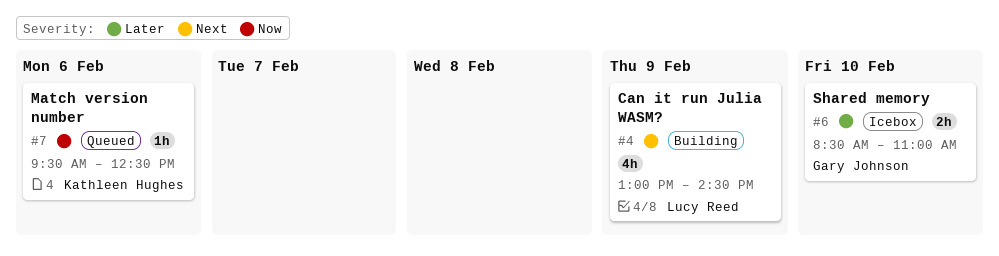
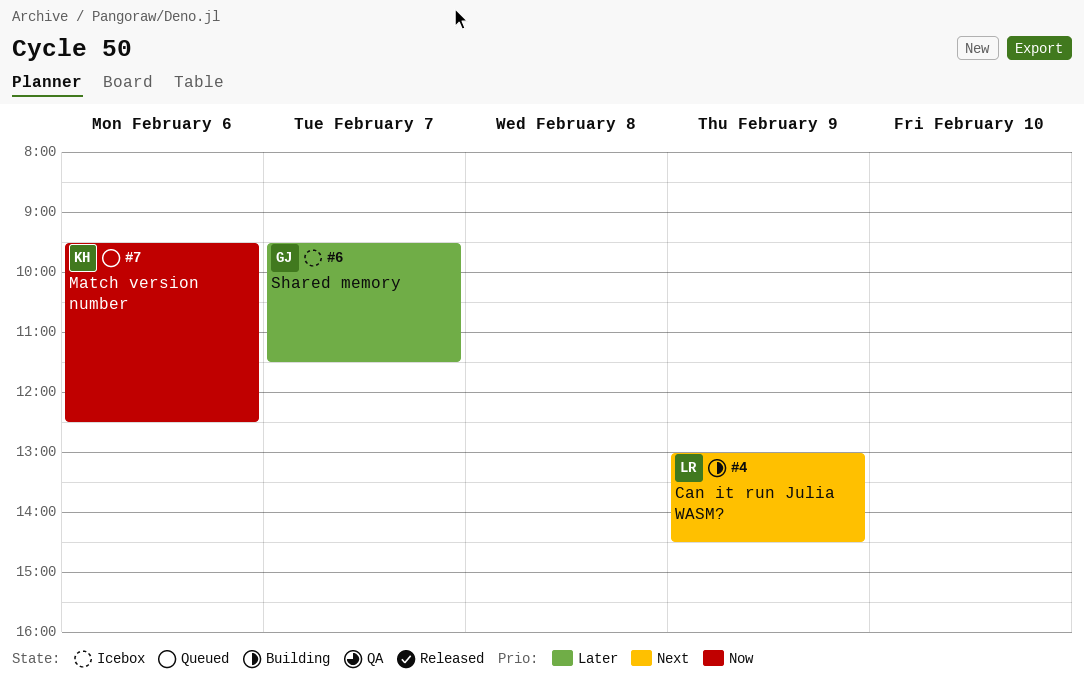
#6, day: Feb 10 -> Feb 7
#6, begins: 08:30 -> 09:30
#6, ends: 11:00 -> 11:30

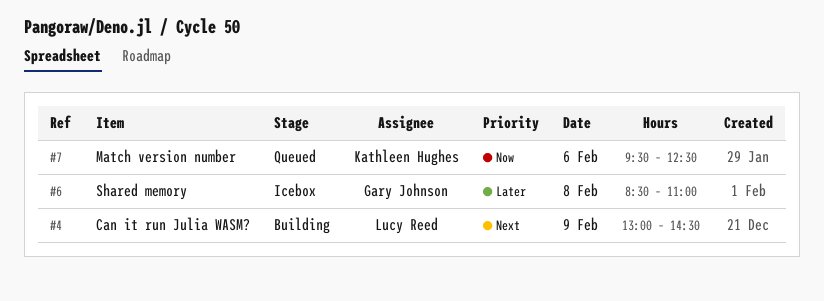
#6, day: Feb 7 -> Feb 8
#6, begins: 09:30 -> 08:30
#6, ends: 11:30 -> 11:00

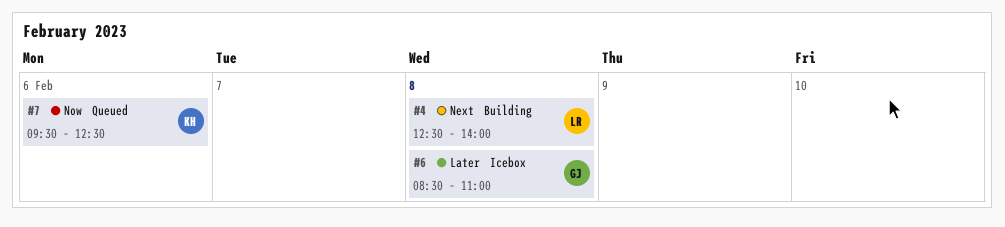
#4, day: Feb 9 -> Feb 8
#4, begins: 13:00 -> 12:30
#4, ends: 14:30 -> 14:00

